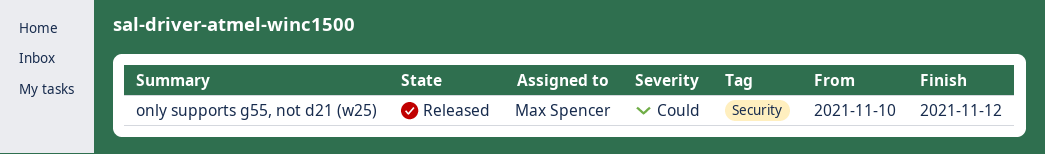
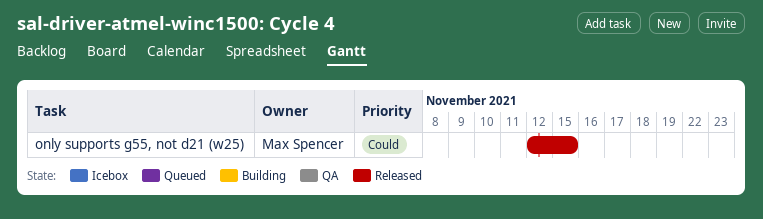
only supports g55, not d21 (w25), start: Nov 10 -> Nov 12
only supports g55, not d21 (w25), due: Nov 12 -> Nov 15

